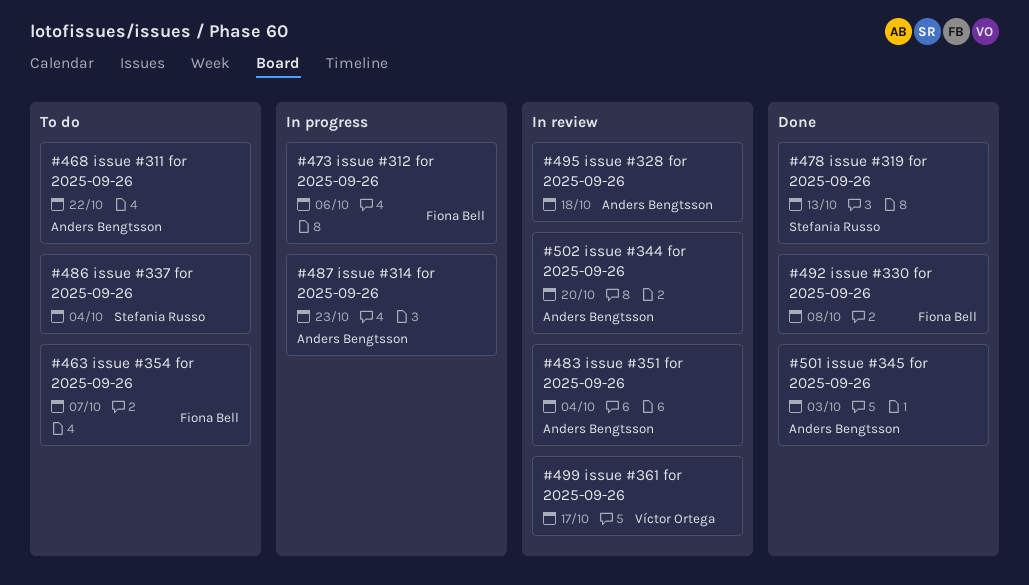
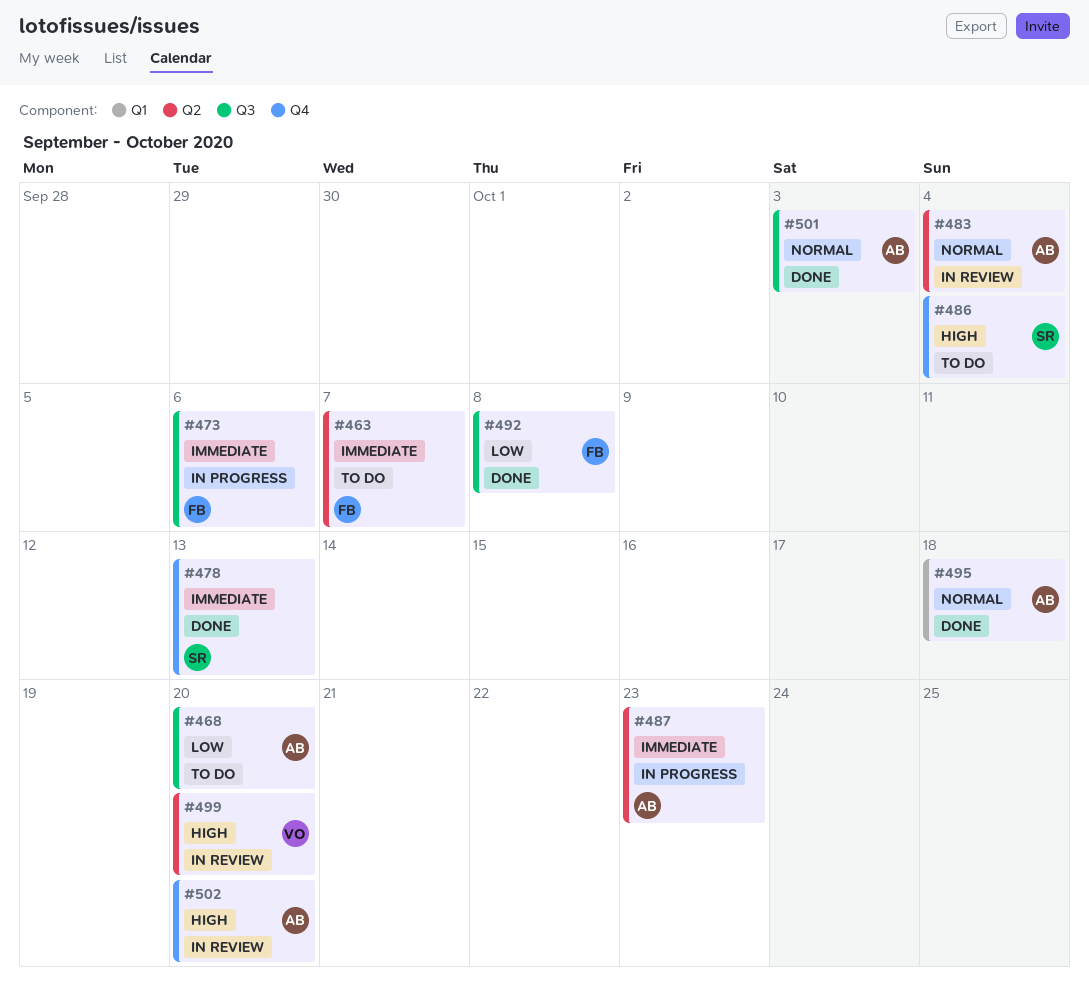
#468, due: Oct 22 -> Oct 20
#495, status: In review -> Done
#499, due: Oct 17 -> Oct 20

